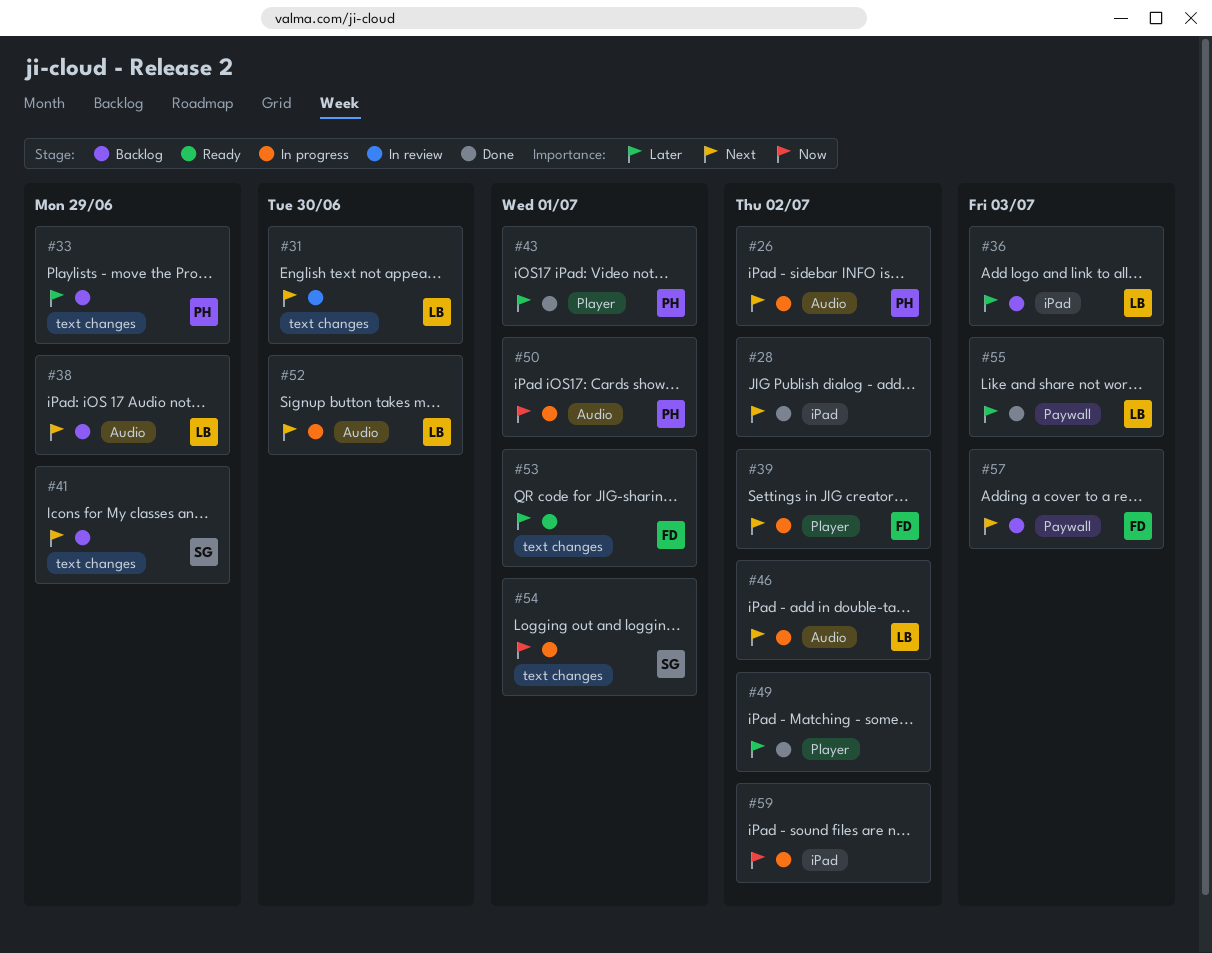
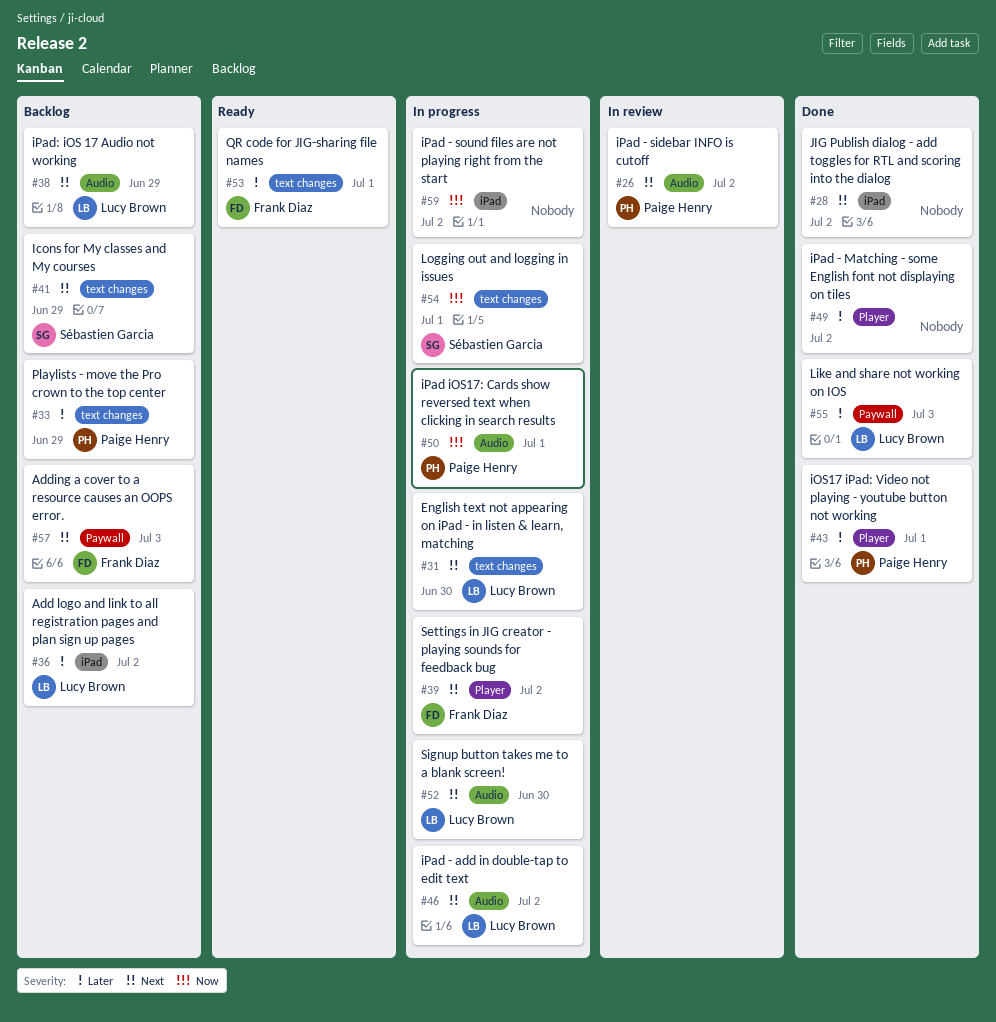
#26, status: In progress -> In review
#31, status: In review -> In progress
#36, due: Jul 3 -> Jul 2

